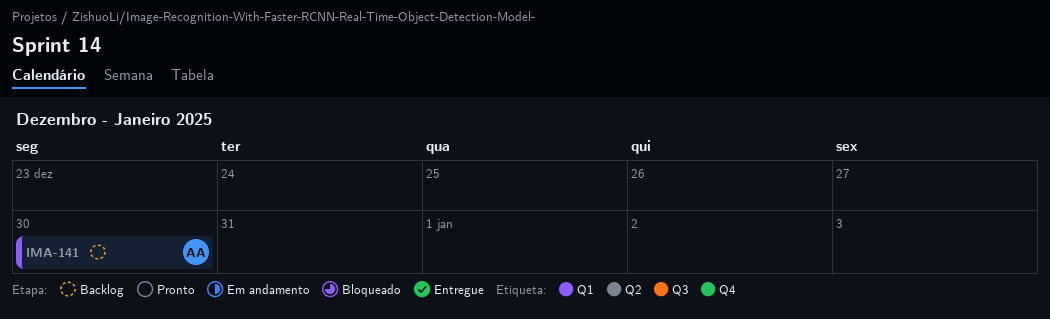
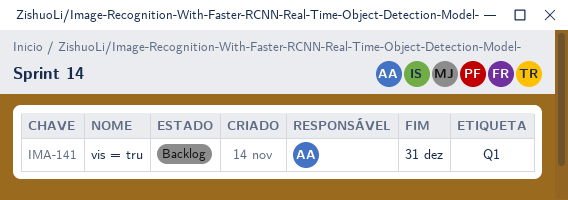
IMA-141, due: Dec 30 -> Dec 31

